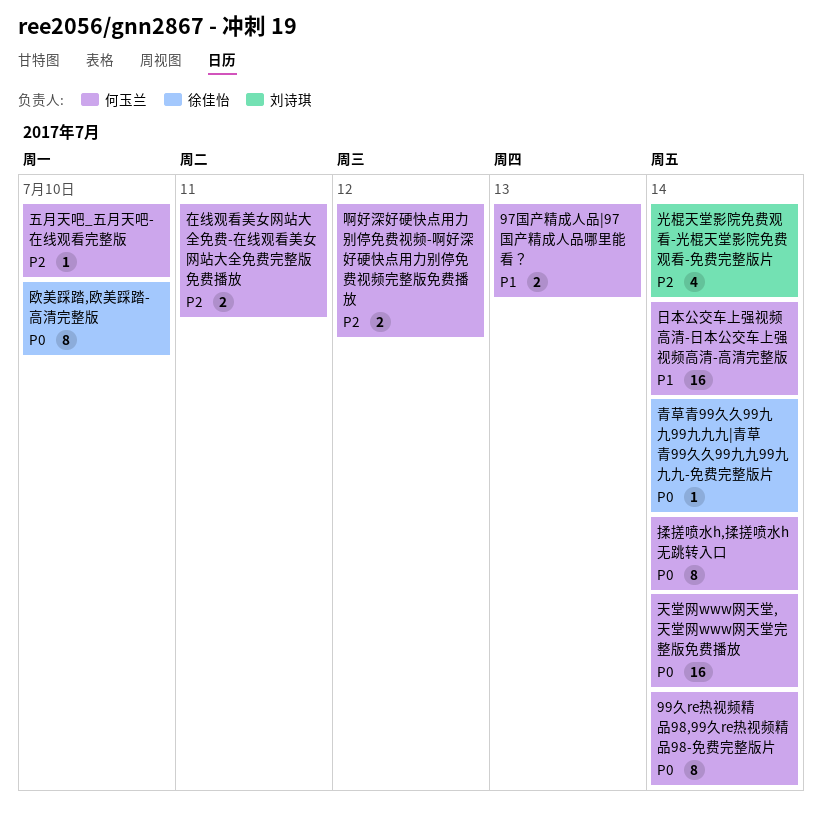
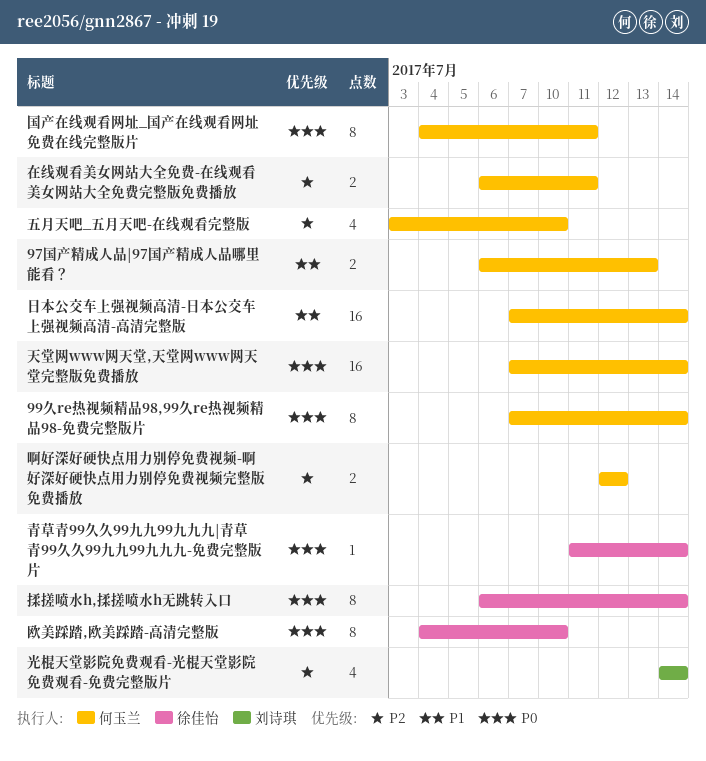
五月天吧_五月天吧-在线观看完整版, estimate: 1 -> 4
国产在线观看网址_国产在线观看网址免费在线完整版片: none -> present
揉搓喷水h,揉搓喷水h无跳转入口, owner: 何玉兰 -> 徐佳怡

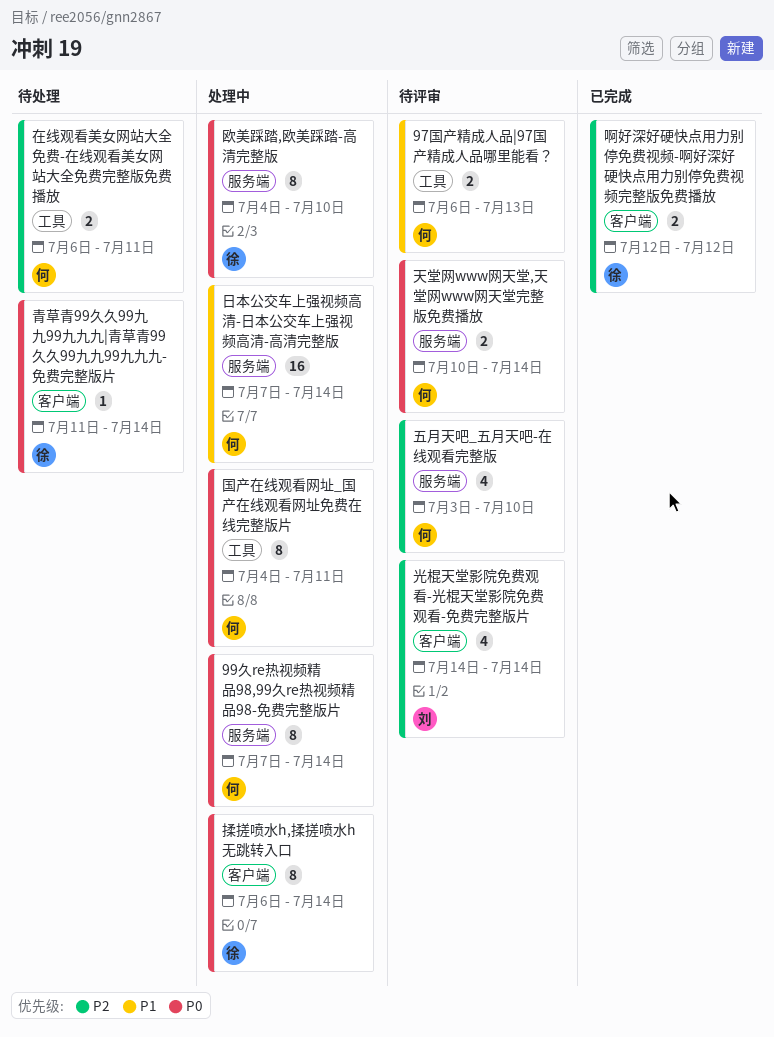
啊好深好硬快点用力别停免费视频-啊好深好硬快点用力别停免费视频完整版免费播放, owner: 何玉兰 -> 徐佳怡
天堂网www网天堂,天堂网www网天堂完整版免费播放, estimate: 16 -> 2
天堂网www网天堂,天堂网www网天堂完整版免费播放, start: Jul 7 -> Jul 10

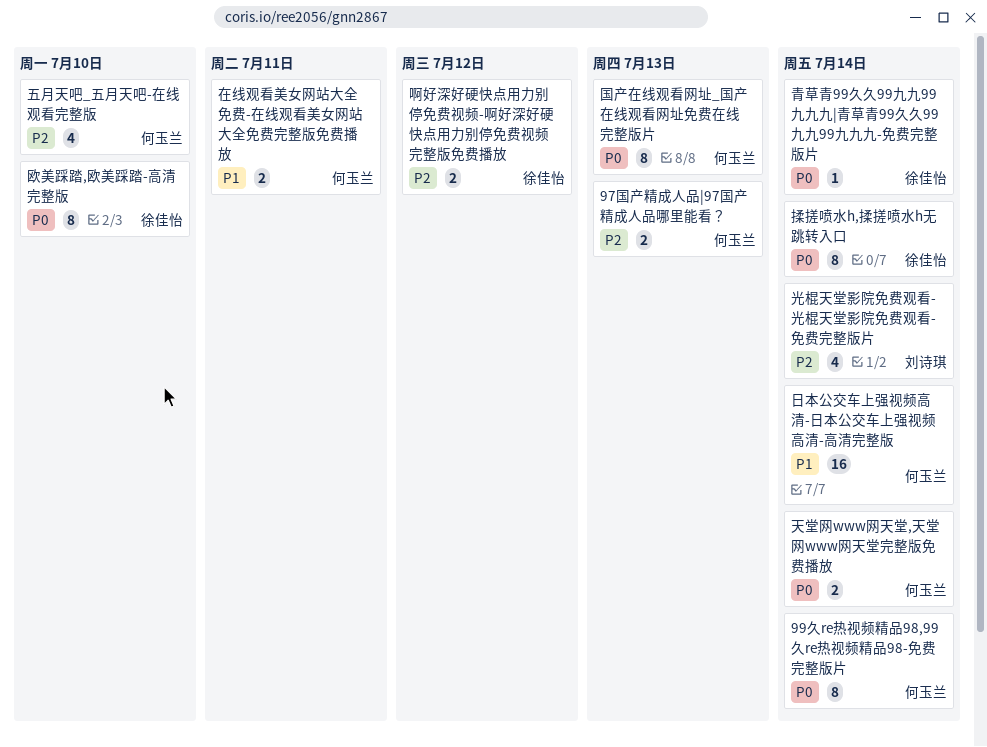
97国产精成人品|97国产精成人品哪里能看？, priority: P1 -> P2
国产在线观看网址_国产在线观看网址免费在线完整版片, due: Jul 11 -> Jul 13
在线观看美女网站大全免费-在线观看美女网站大全免费完整版免费播放, priority: P2 -> P1

